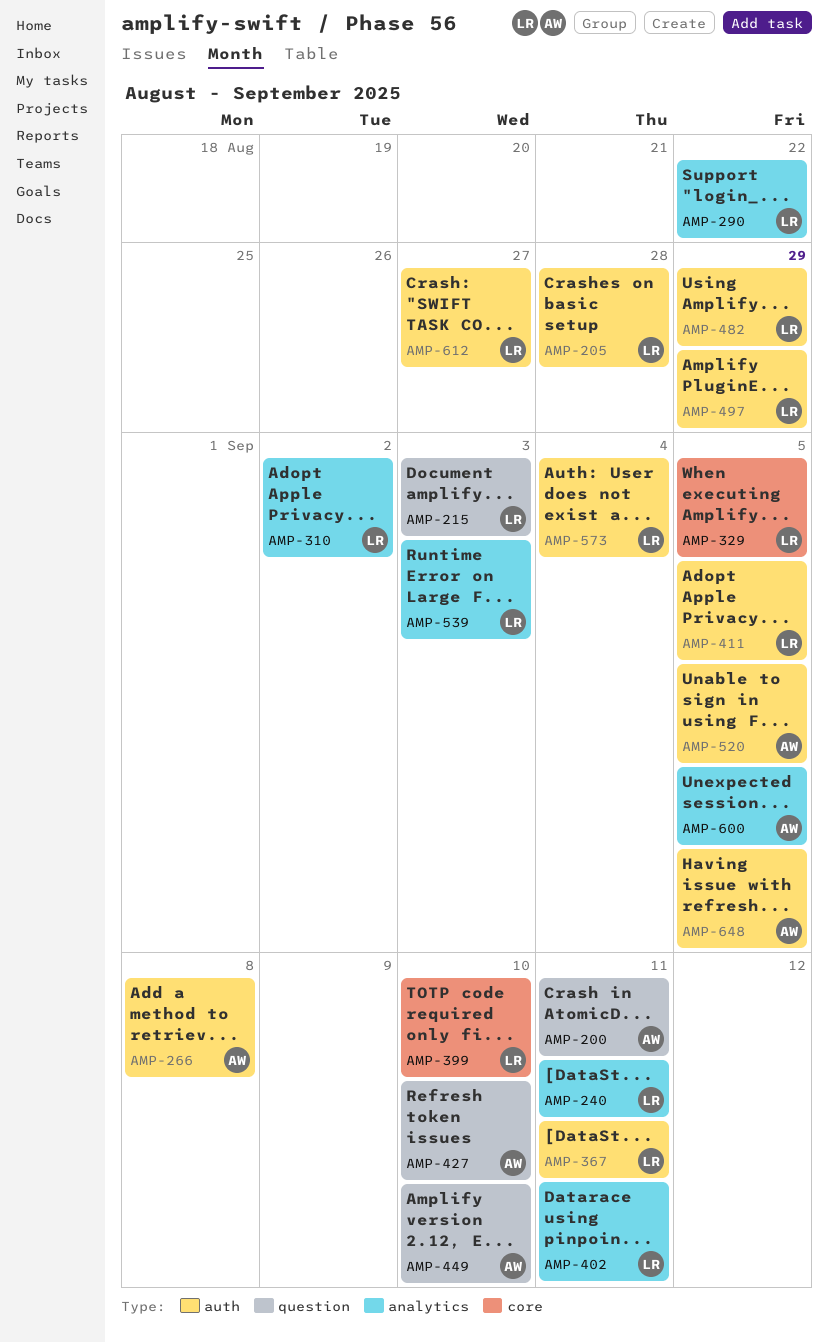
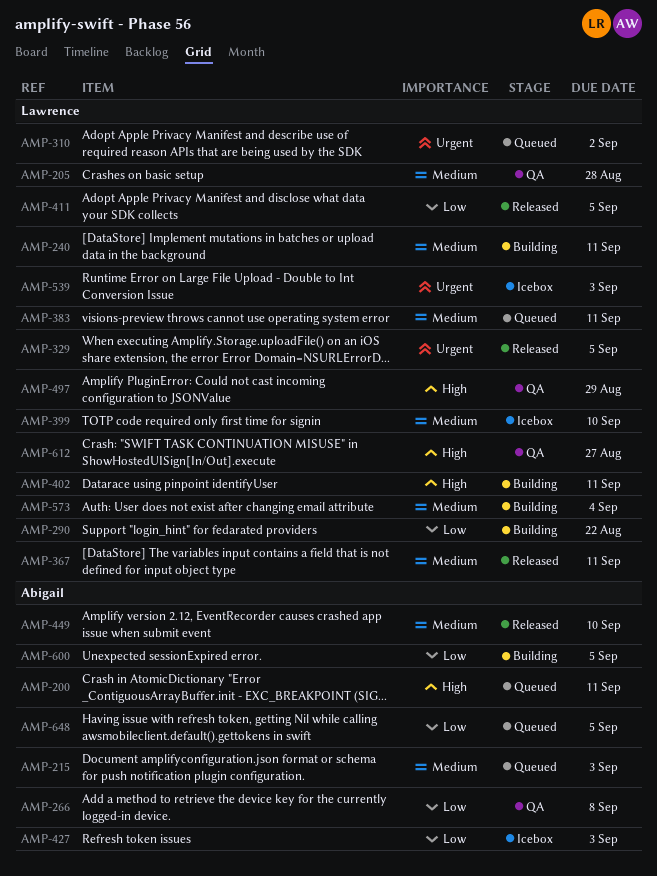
AMP-215, owner: Lawrence -> Abigail
AMP-383: none -> present
AMP-427, due: Sep 10 -> Sep 3
AMP-482: present -> none
AMP-520: present -> none

